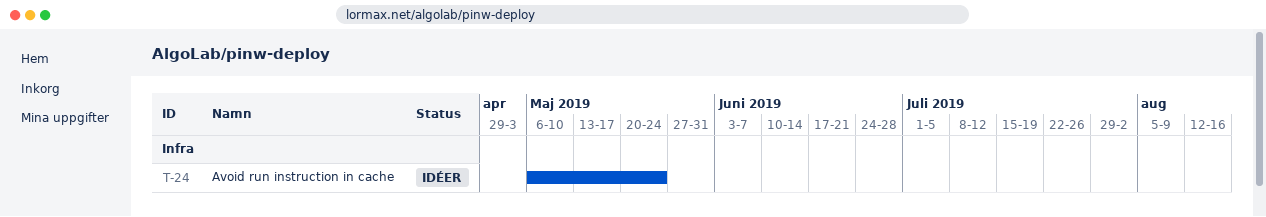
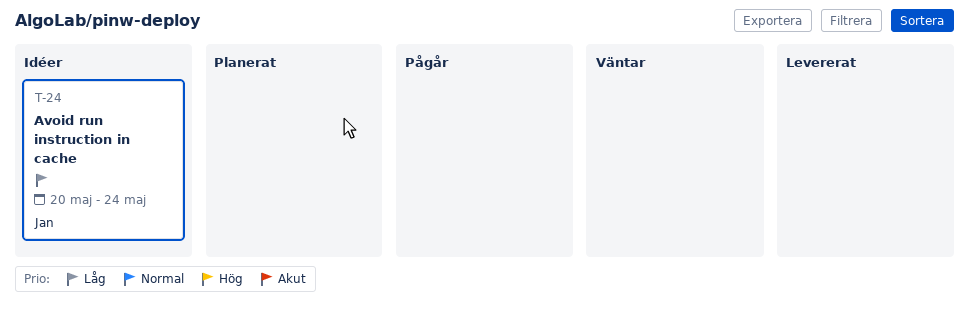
T-24, start: May 6 -> May 20

